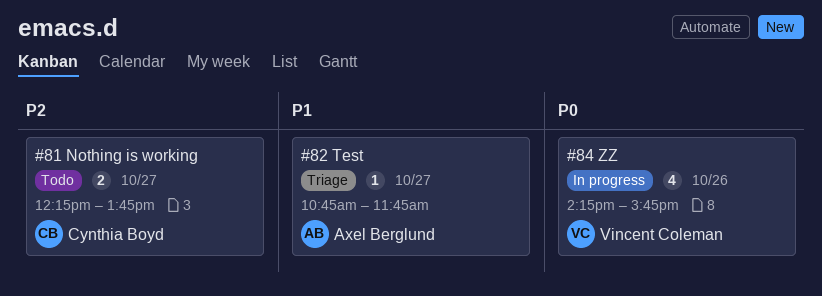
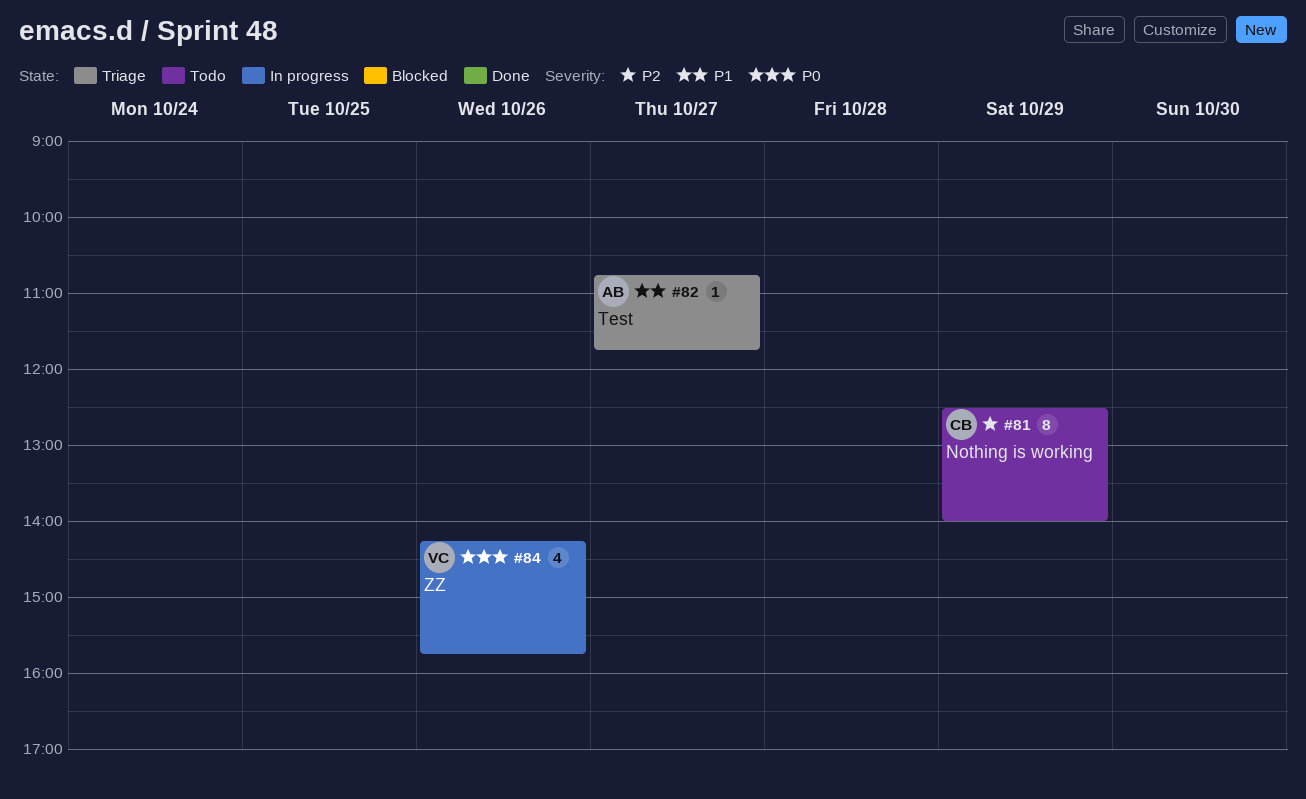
#81, estimate: 2 -> 8
#81, day: Oct 27 -> Oct 29
#81, begins: 12:15 -> 12:30
#81, ends: 13:45 -> 14:00

